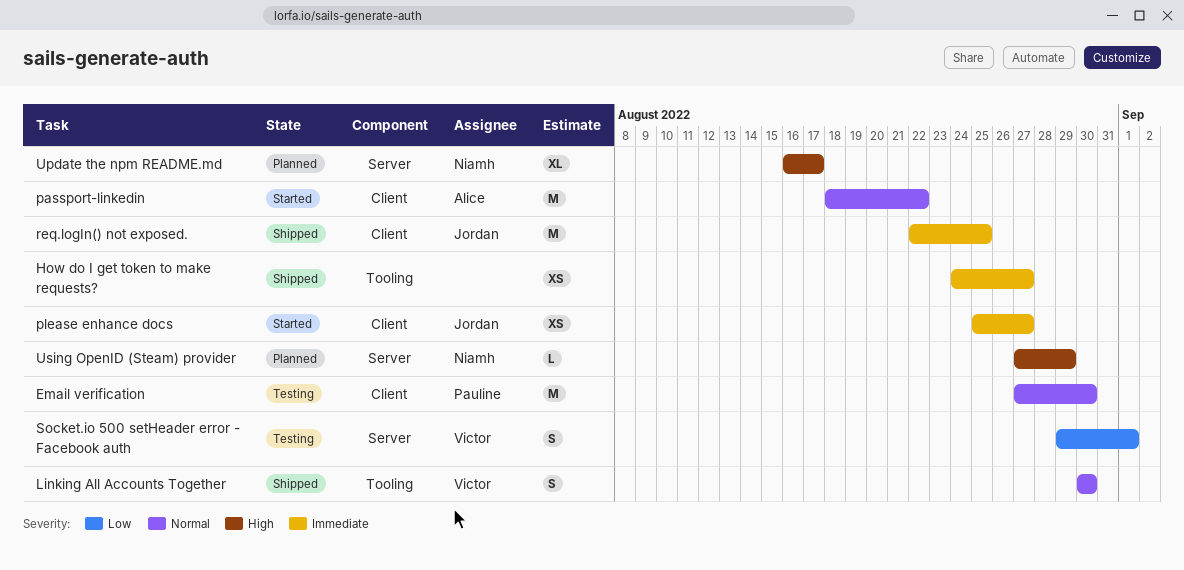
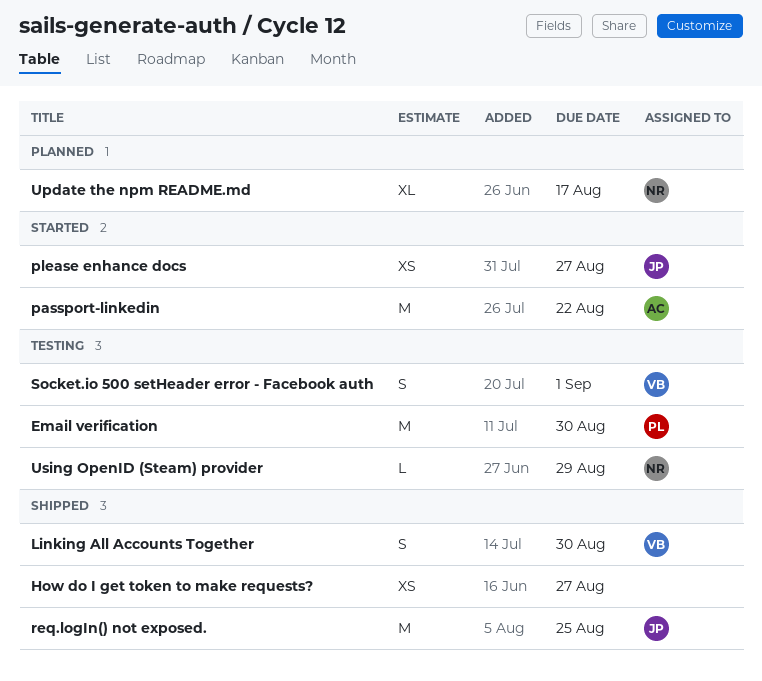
Using OpenID (Steam) provider, status: Planned -> Testing

